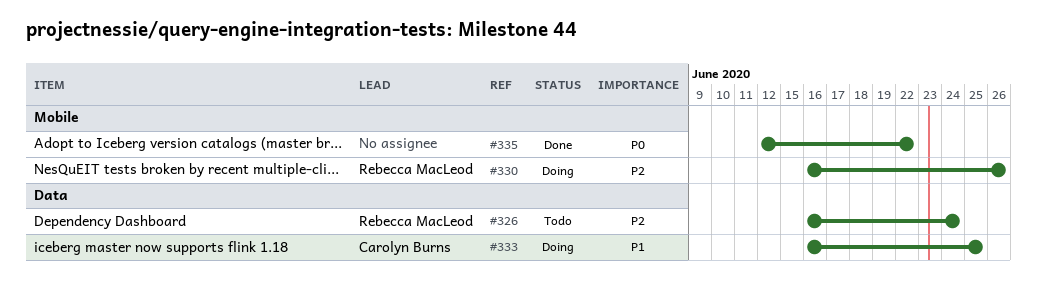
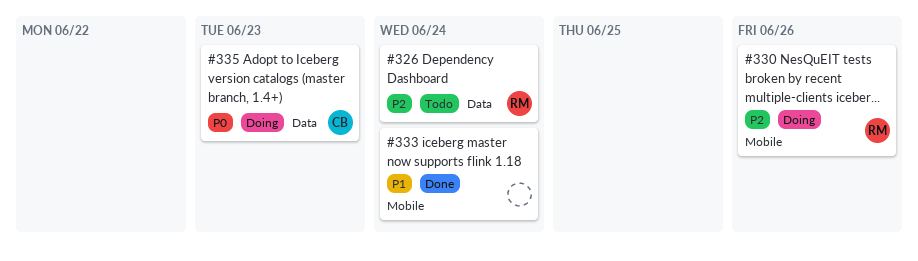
#333, status: Doing -> Done
#333, owner: Carolyn Burns -> none
#333, label: Data -> Mobile
#333, due: Jun 25 -> Jun 24
#335, status: Done -> Doing
#335, owner: none -> Carolyn Burns
#335, label: Mobile -> Data
#335, due: Jun 22 -> Jun 23

